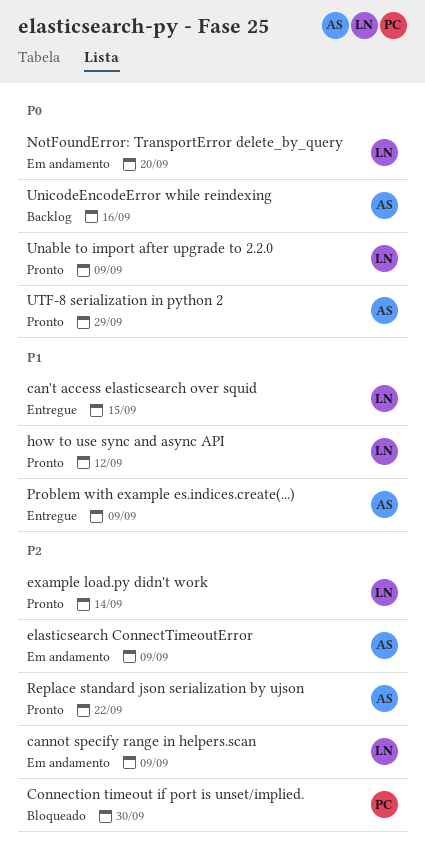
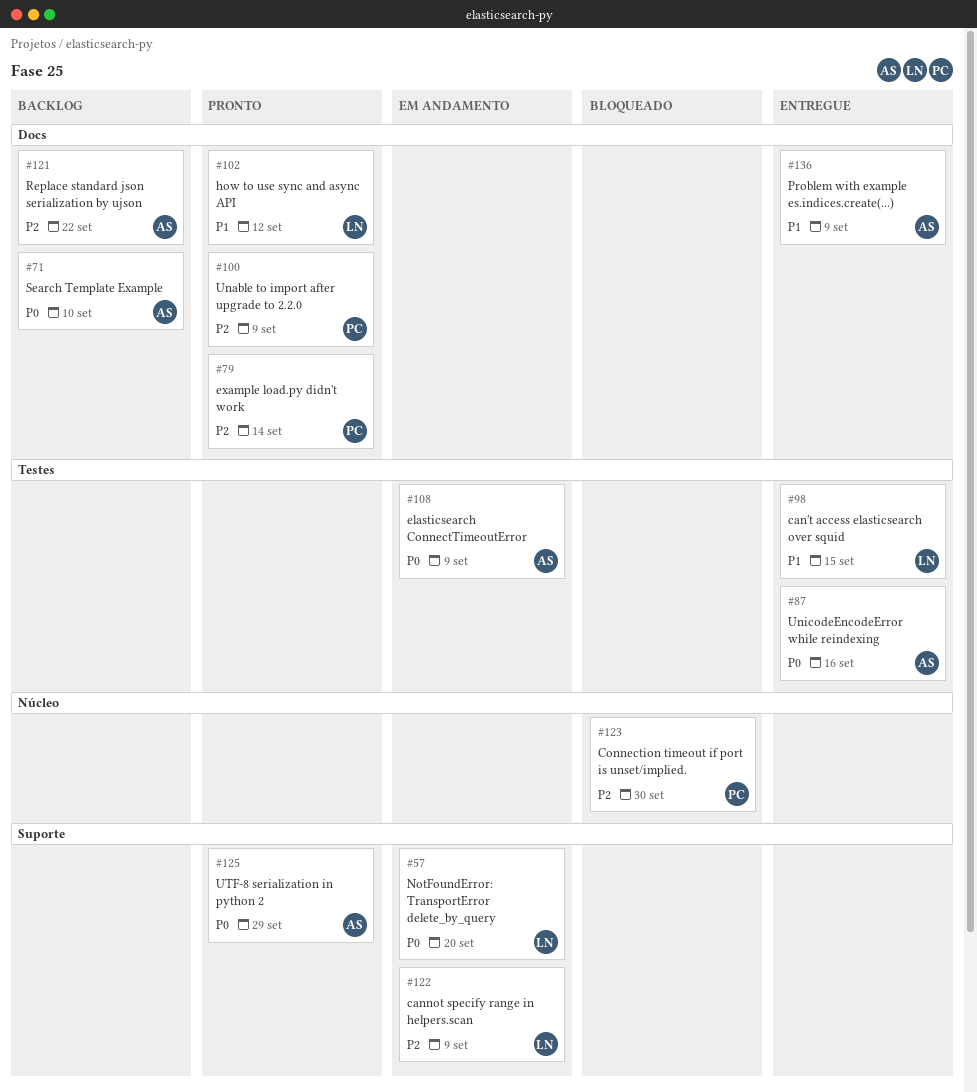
elasticsearch ConnectTimeoutError, priority: P2 -> P0
example load.py didn't work, owner: LN -> PC
Replace standard json serialization by ujson, status: Pronto -> Backlog
Search Template Example: none -> present
Unable to import after upgrade to 2.2.0, owner: LN -> PC
Unable to import after upgrade to 2.2.0, priority: P0 -> P2
UnicodeEncodeError while reindexing, status: Backlog -> Entregue

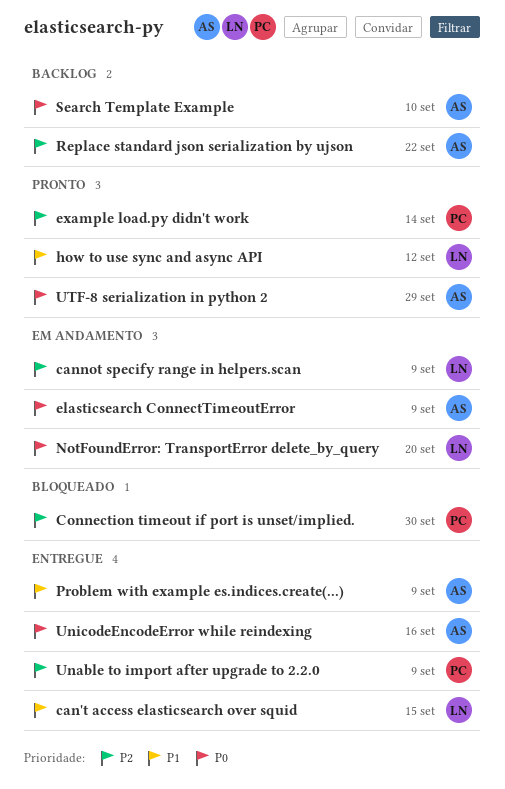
Unable to import after upgrade to 2.2.0, status: Pronto -> Entregue

